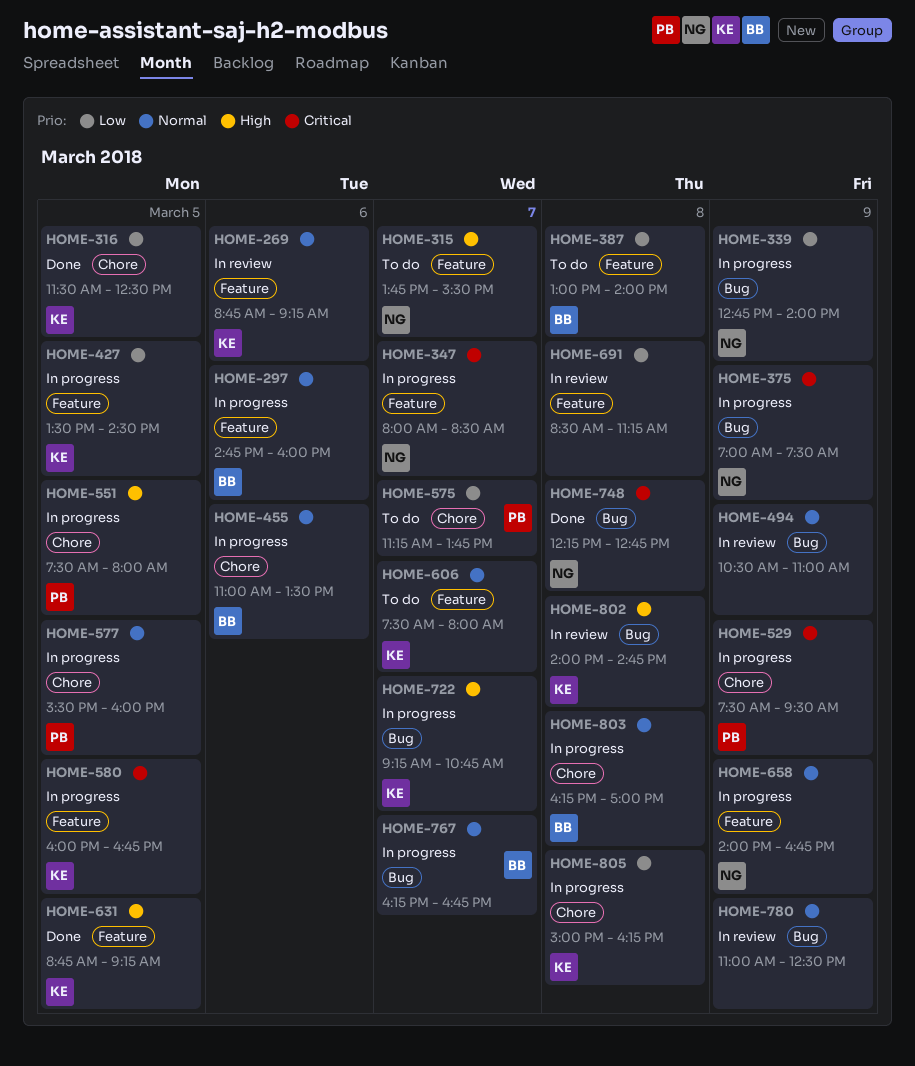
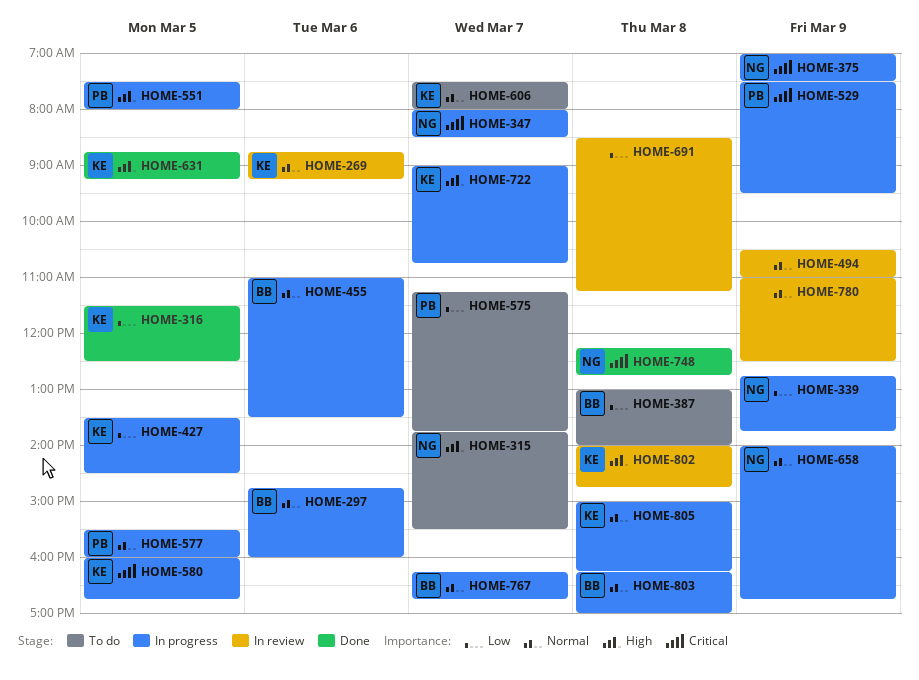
HOME-339, ends: 14:00 -> 13:45
HOME-722, begins: 09:15 -> 09:00
HOME-805, priority: Low -> Normal

